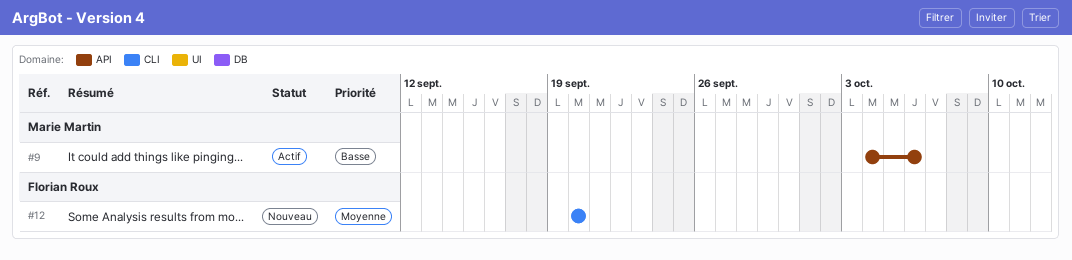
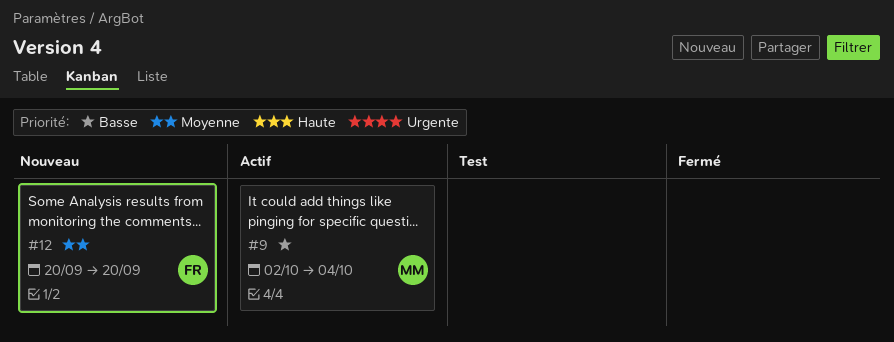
#9, start: Oct 4 -> Oct 2
#9, due: Oct 6 -> Oct 4

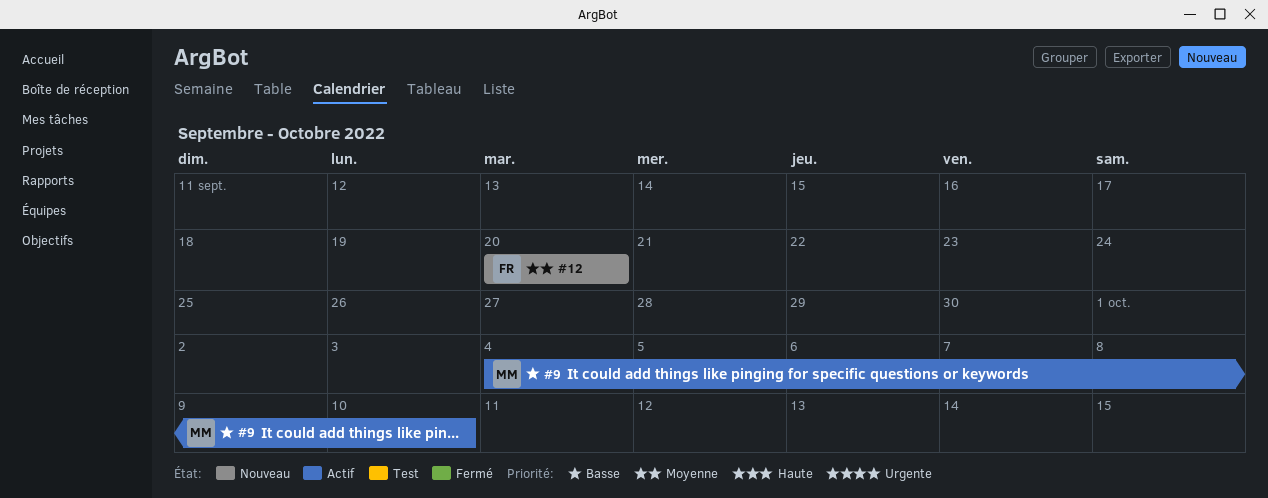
#9, start: Oct 2 -> Oct 4
#9, due: Oct 4 -> Oct 10

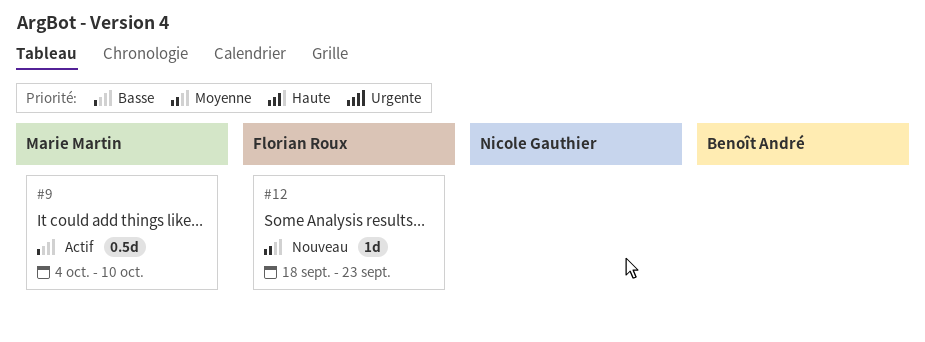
#12, start: Sep 20 -> Sep 18
#12, due: Sep 20 -> Sep 23

